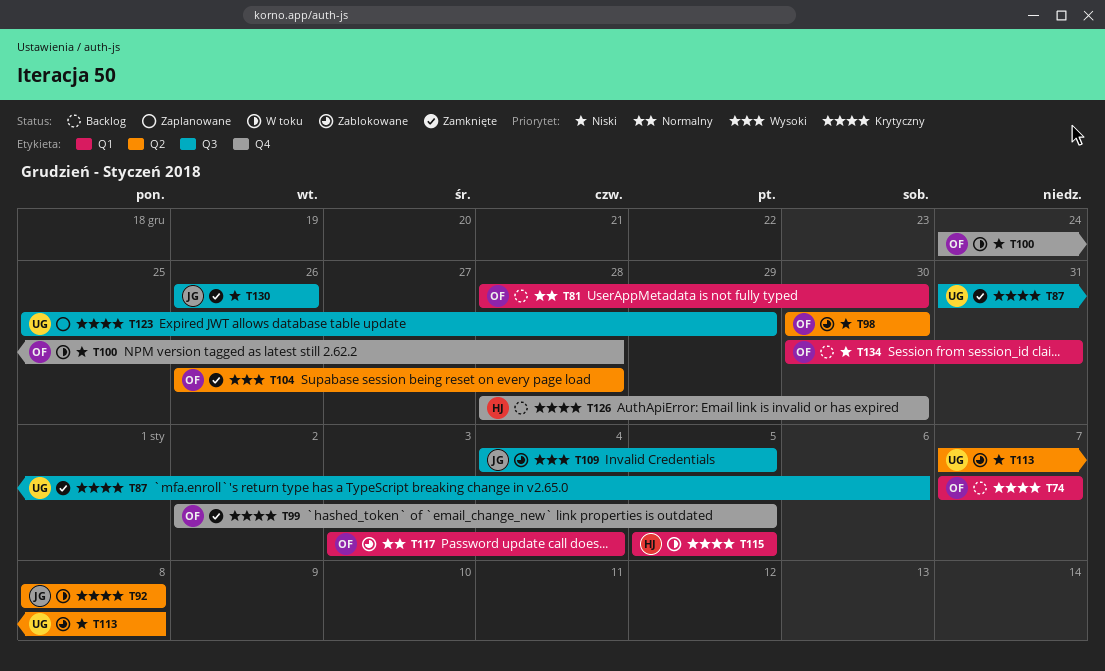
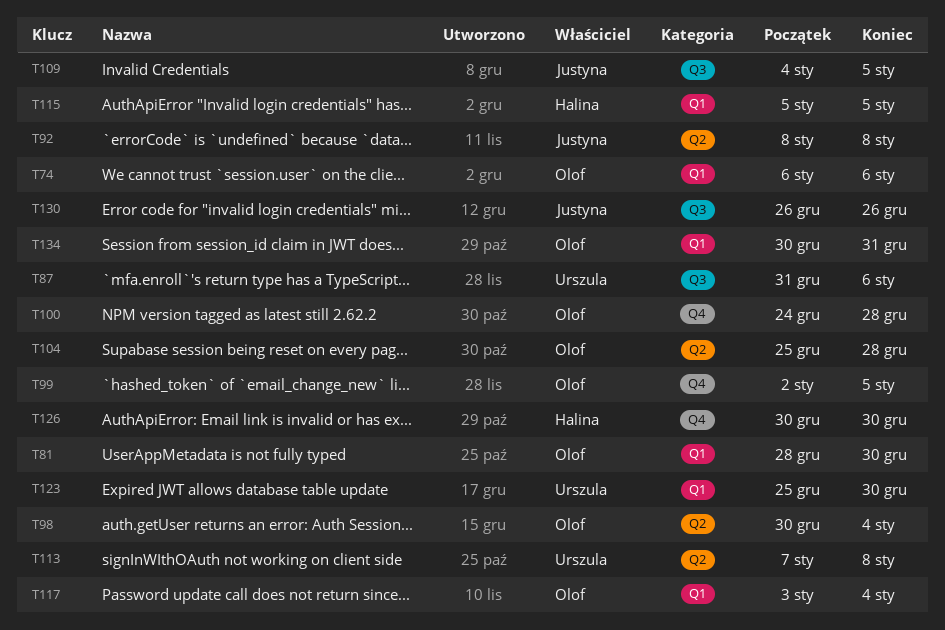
T74, start: Jan 7 -> Jan 6
T74, due: Jan 7 -> Jan 6
T98, due: Dec 30 -> Jan 4
T104, start: Dec 26 -> Dec 25
T123, label: Q3 -> Q1
T123, due: Dec 29 -> Dec 30
T126, start: Dec 28 -> Dec 30

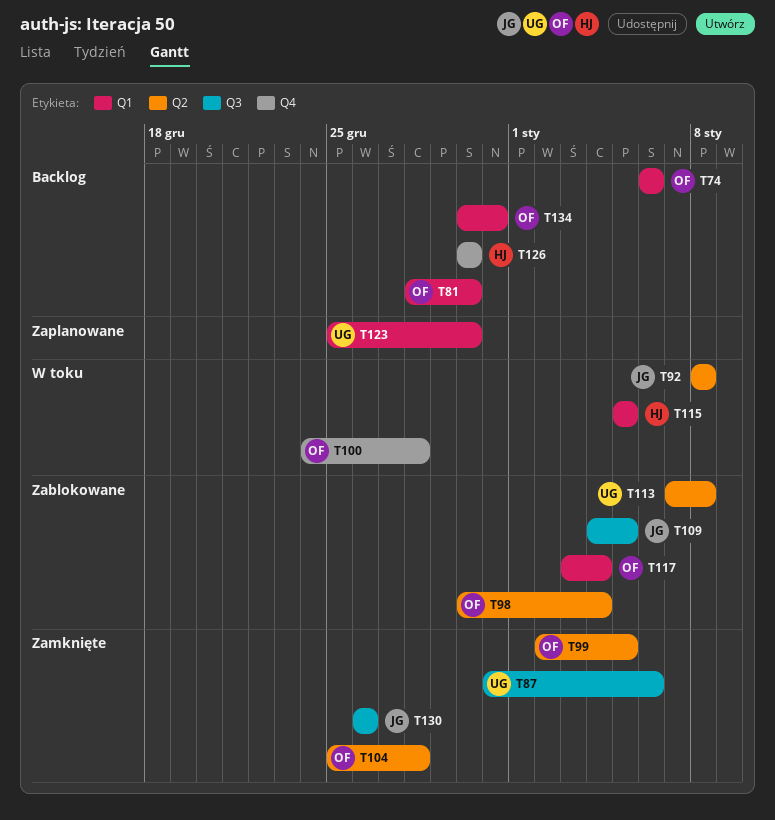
T99, label: Q4 -> Q2

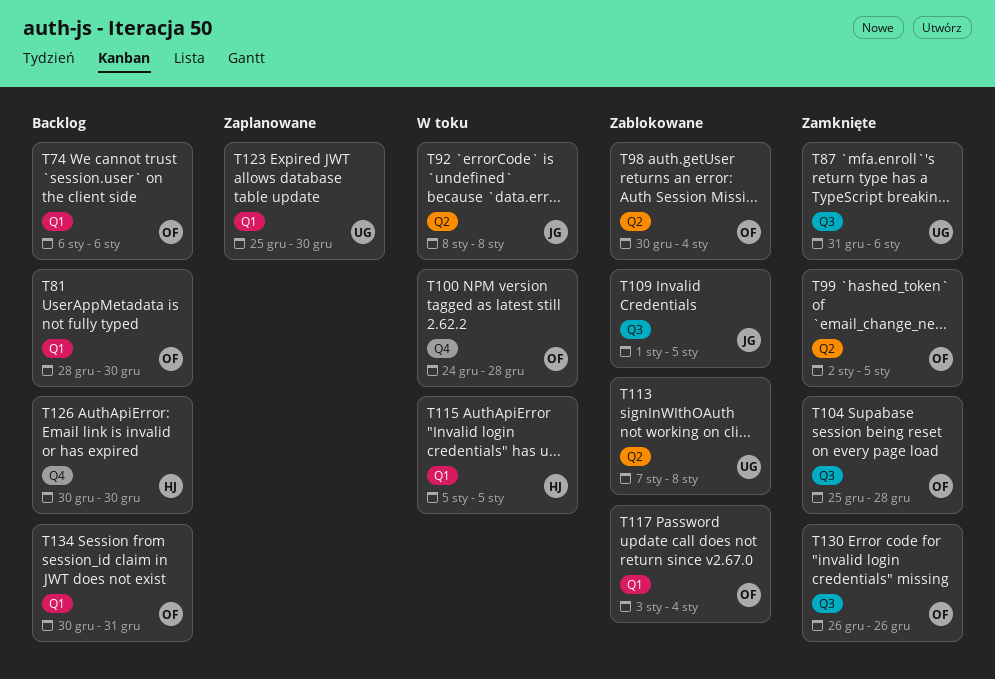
T104, label: Q2 -> Q3
T109, start: Jan 4 -> Jan 1
T130, owner: JG -> OF

